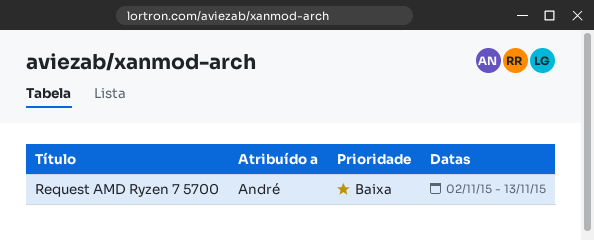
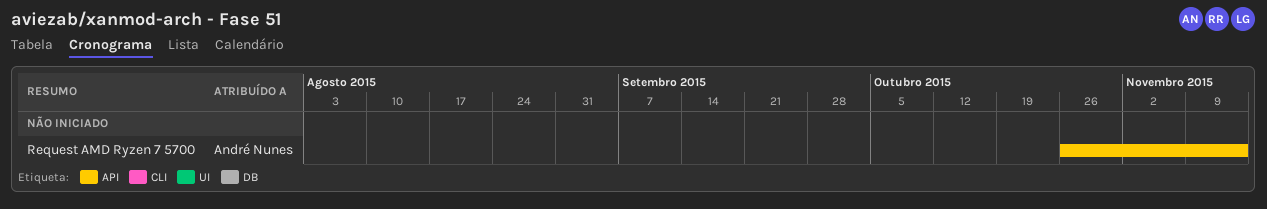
Request AMD Ryzen 7 5700, start: Nov 2 -> Oct 26

